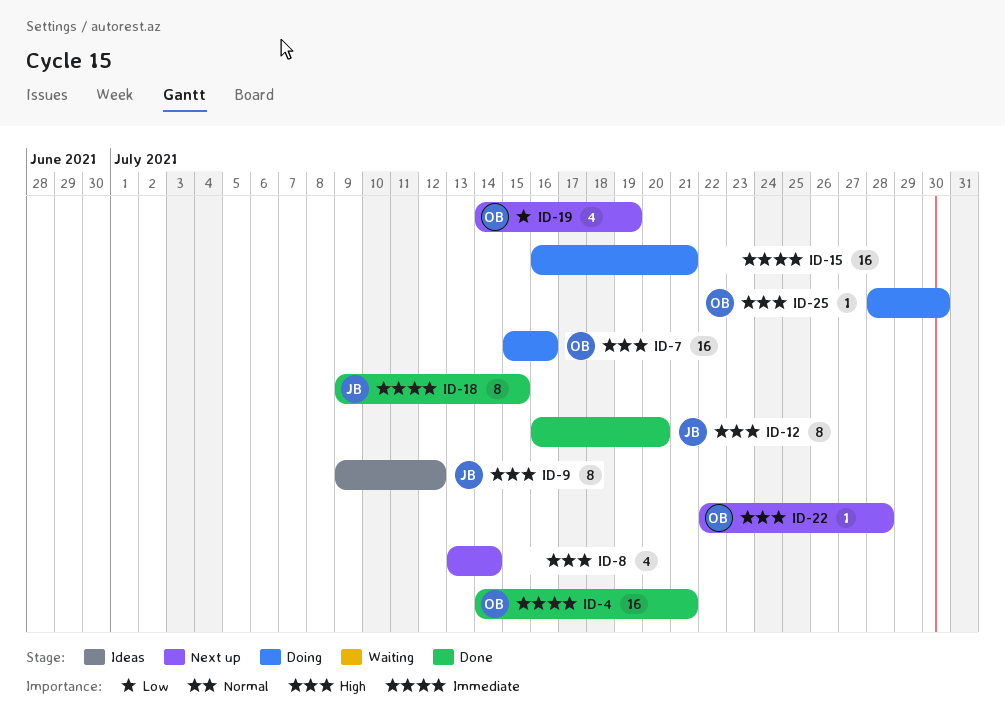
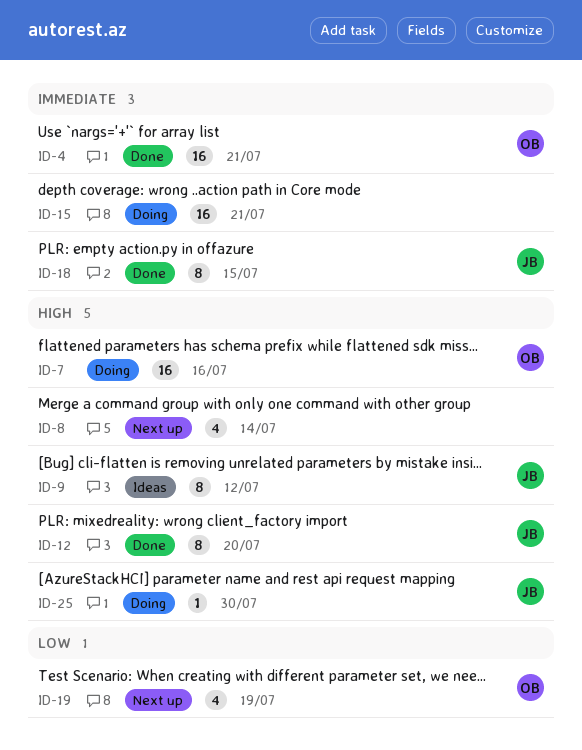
ID-22: present -> none
ID-25, owner: OB -> JB

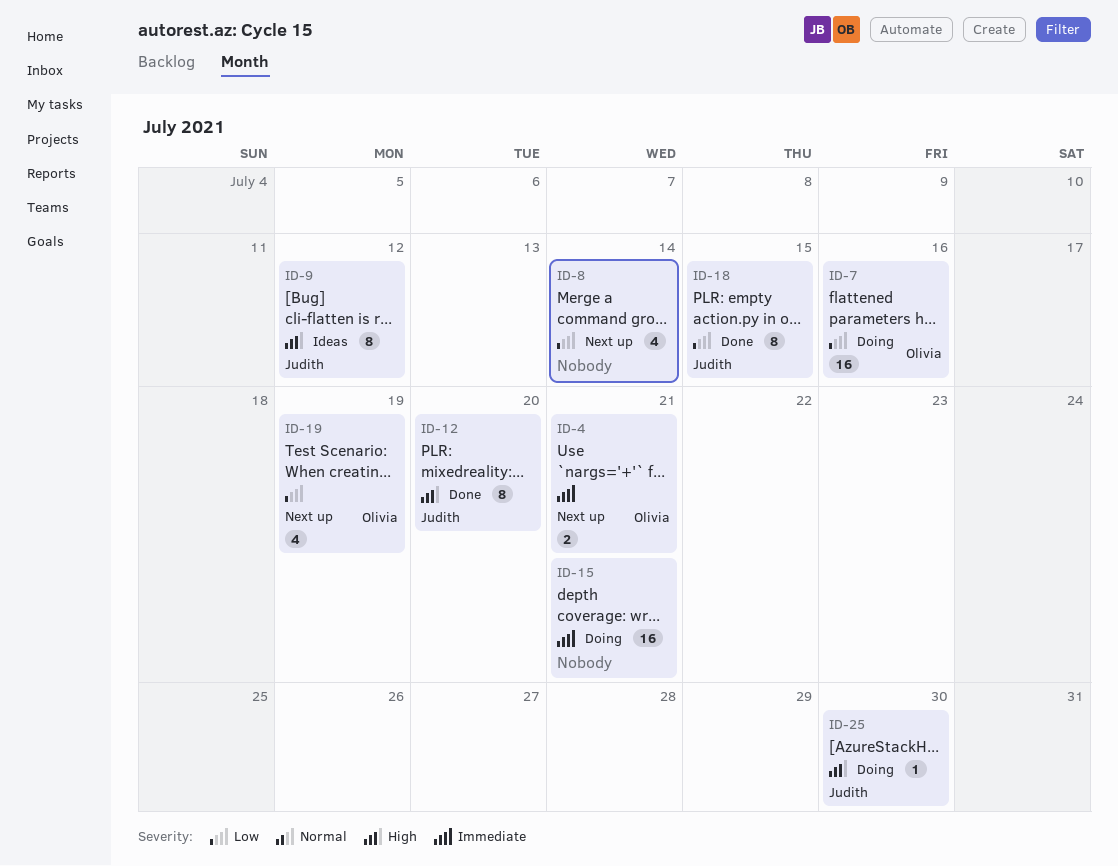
ID-4, status: Done -> Next up
ID-4, estimate: 16 -> 2
ID-7, priority: High -> Low
ID-8, priority: High -> Low
ID-18, priority: Immediate -> Low

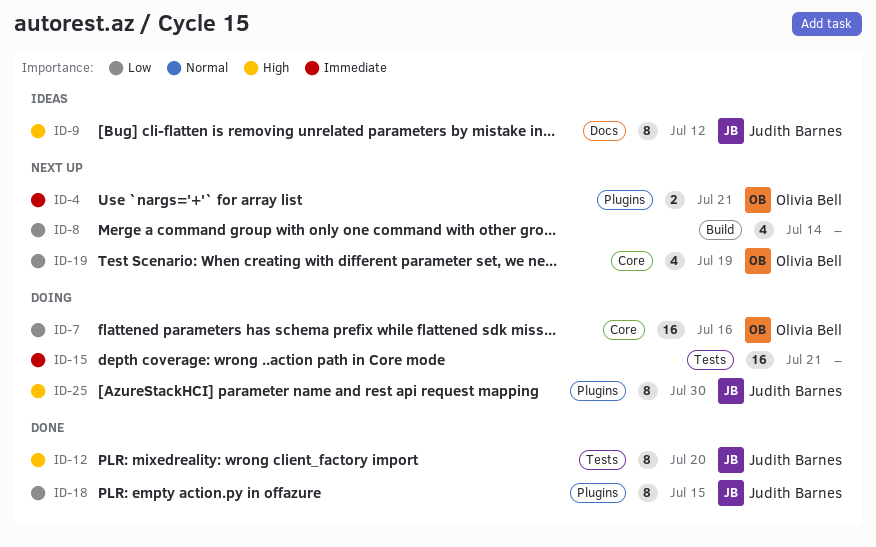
ID-25, estimate: 1 -> 8

